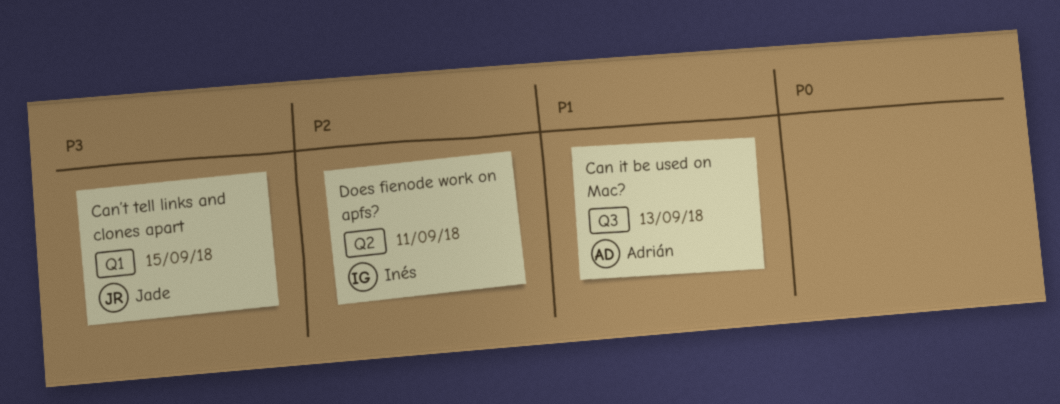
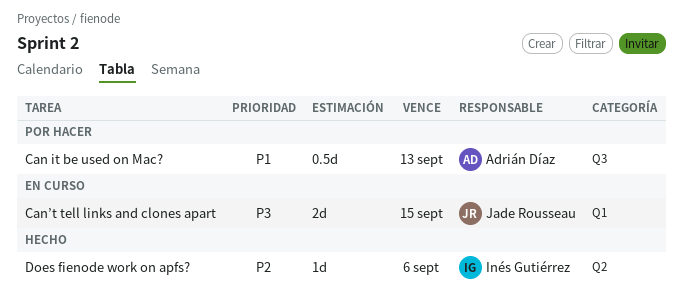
Does fienode work on apfs?, due: Sep 11 -> Sep 6

